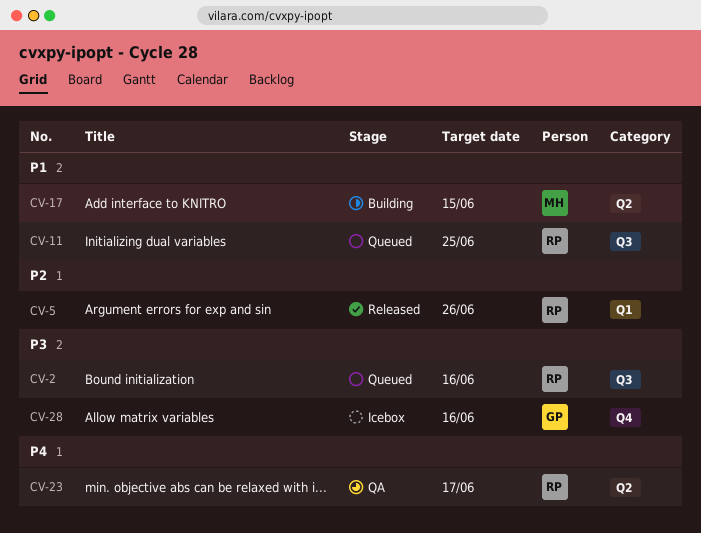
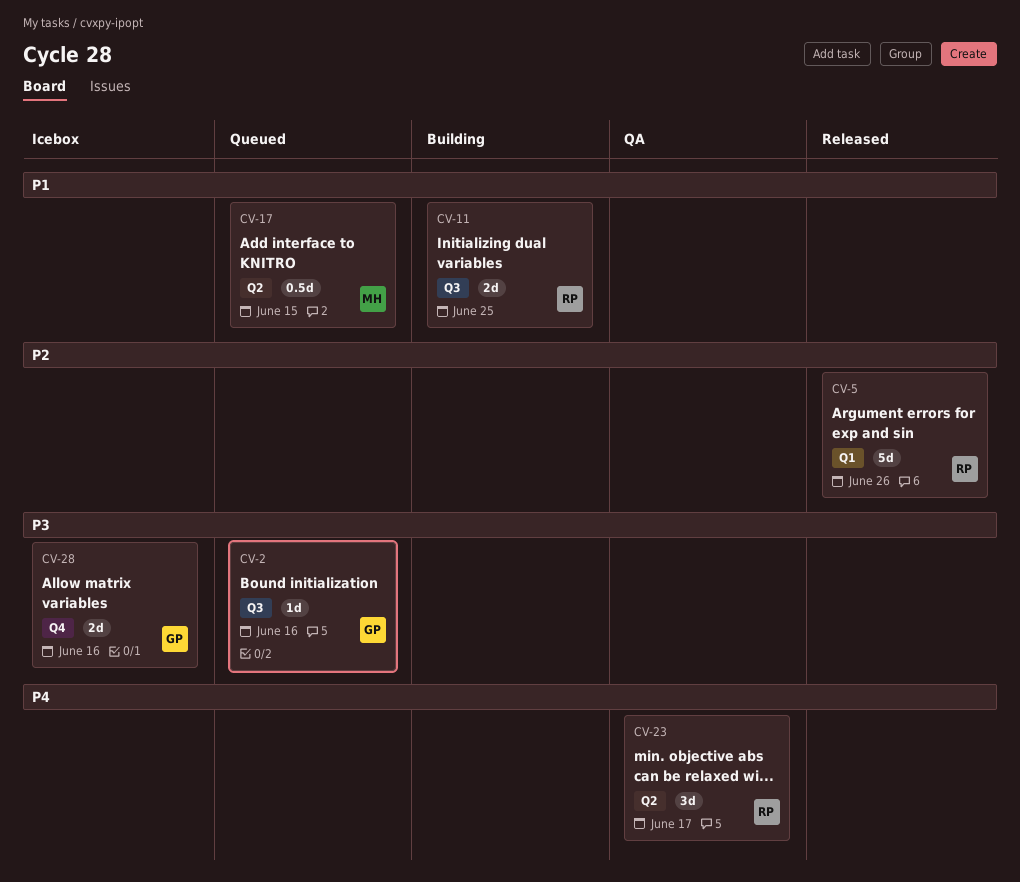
CV-2, owner: RP -> GP
CV-11, status: Queued -> Building
CV-17, status: Building -> Queued

